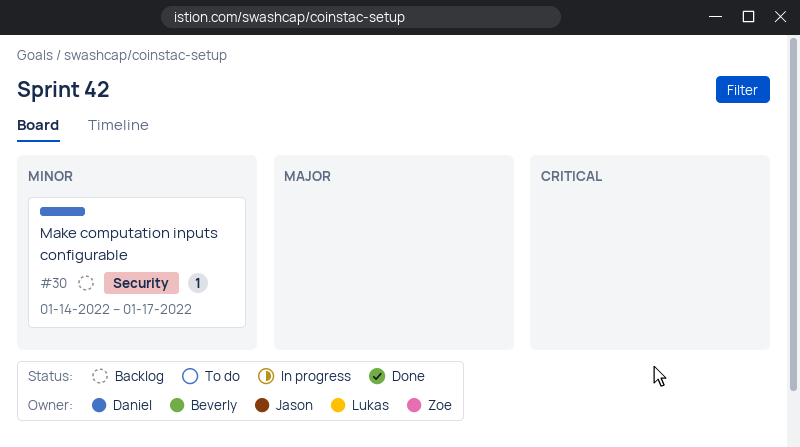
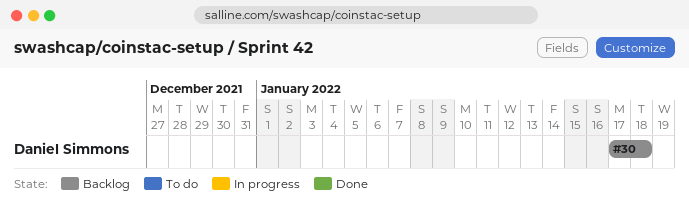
#30, start: Jan 14 -> Jan 17
#30, due: Jan 17 -> Jan 18

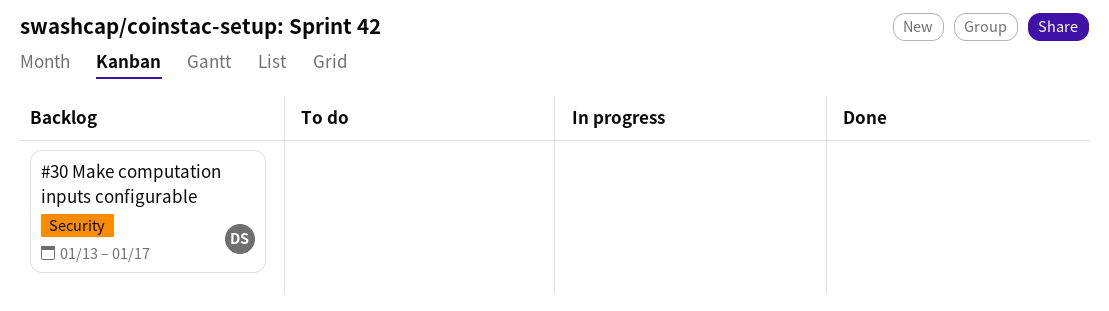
#30, start: Jan 17 -> Jan 13
#30, due: Jan 18 -> Jan 17

